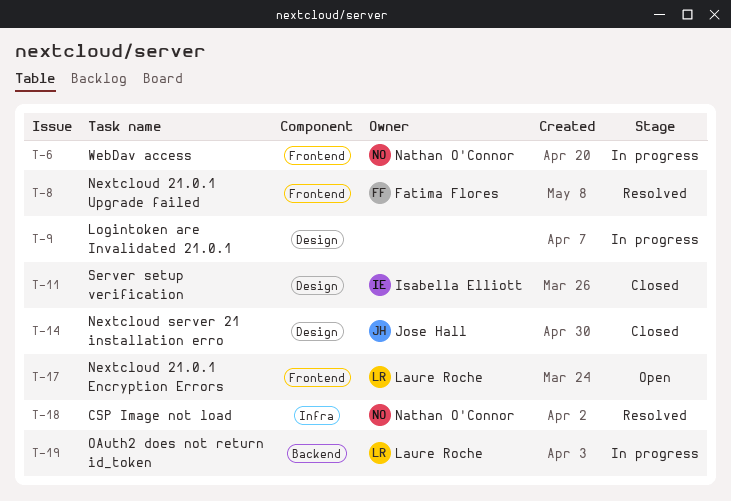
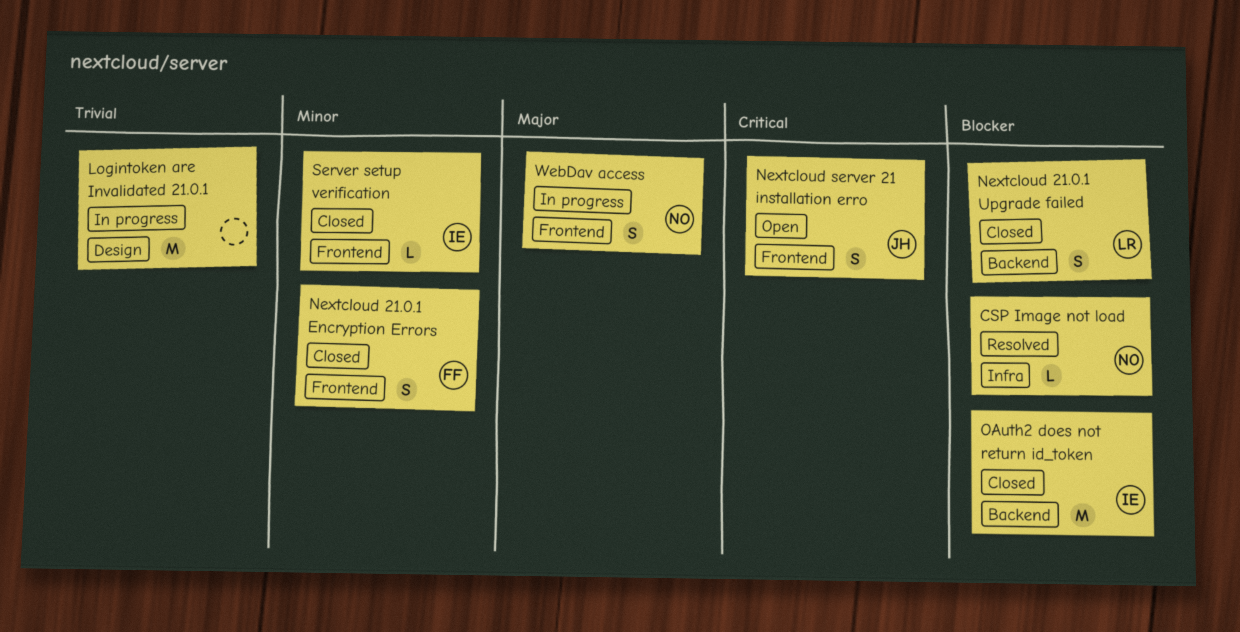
Nextcloud 21.0.1 Encryption Errors, status: Open -> Closed
Nextcloud 21.0.1 Encryption Errors, owner: Laure Roche -> Fatima Flores
Nextcloud 21.0.1 Upgrade failed, status: Resolved -> Closed
Nextcloud 21.0.1 Upgrade failed, owner: Fatima Flores -> Laure Roche
Nextcloud 21.0.1 Upgrade failed, label: Frontend -> Backend
Nextcloud server 21 installation erro, status: Closed -> Open
Nextcloud server 21 installation erro, label: Design -> Frontend
OAuth2 does not return id_token, status: In progress -> Closed
OAuth2 does not return id_token, owner: Laure Roche -> Isabella Elliott
Server setup verification, label: Design -> Frontend

